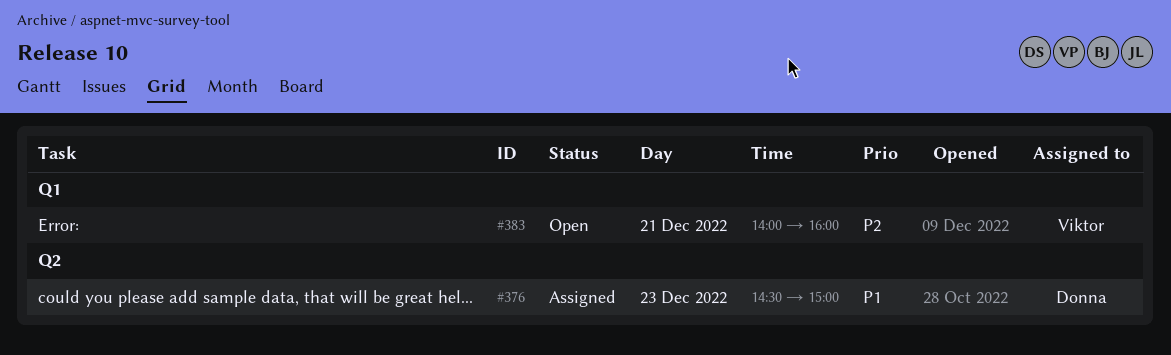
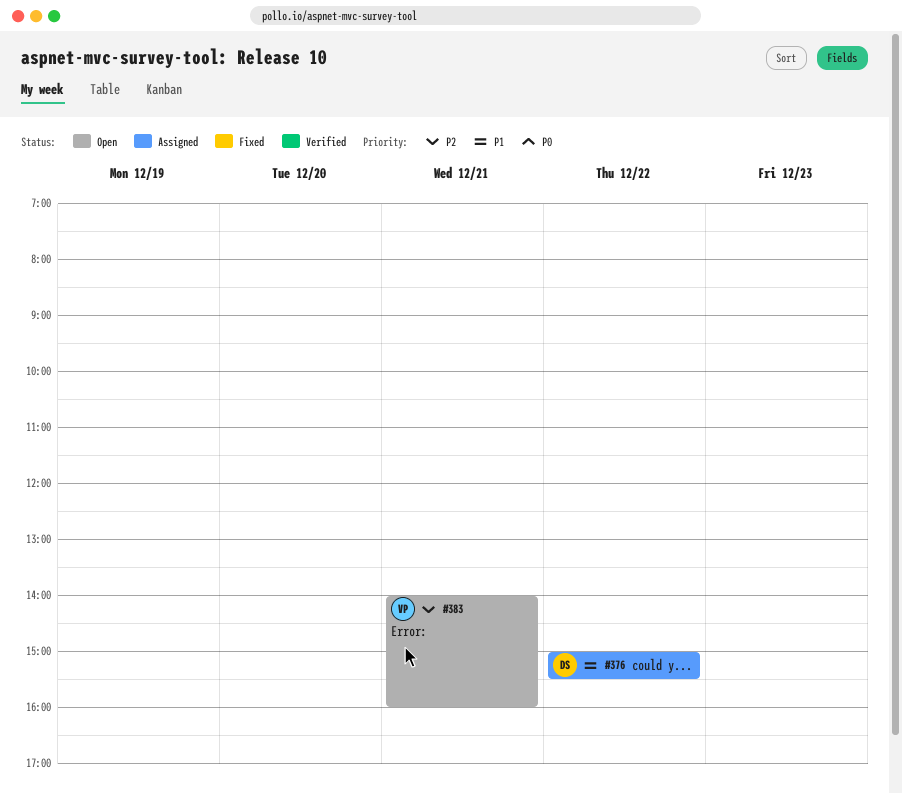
#376, day: Dec 23 -> Dec 22
#376, begins: 14:30 -> 15:00
#376, ends: 15:00 -> 15:30

